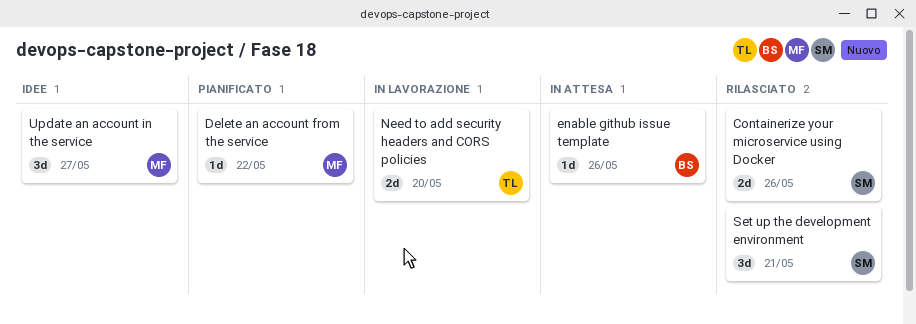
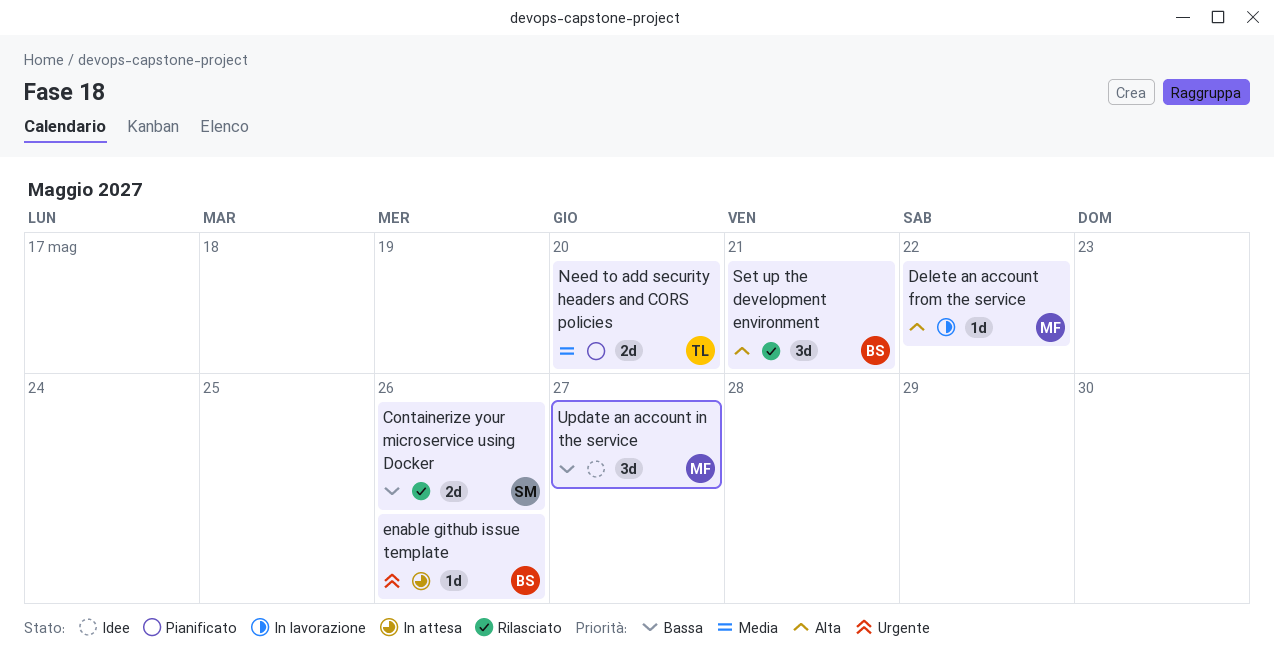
Delete an account from the service, status: Pianificato -> In lavorazione
Need to add security headers and CORS policies, status: In lavorazione -> Pianificato
Set up the development environment, owner: SM -> BS

